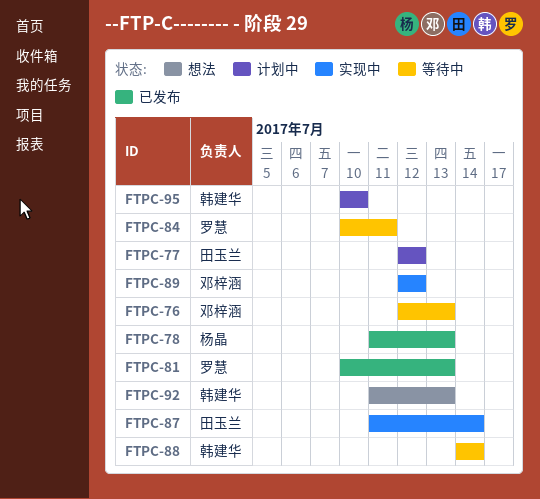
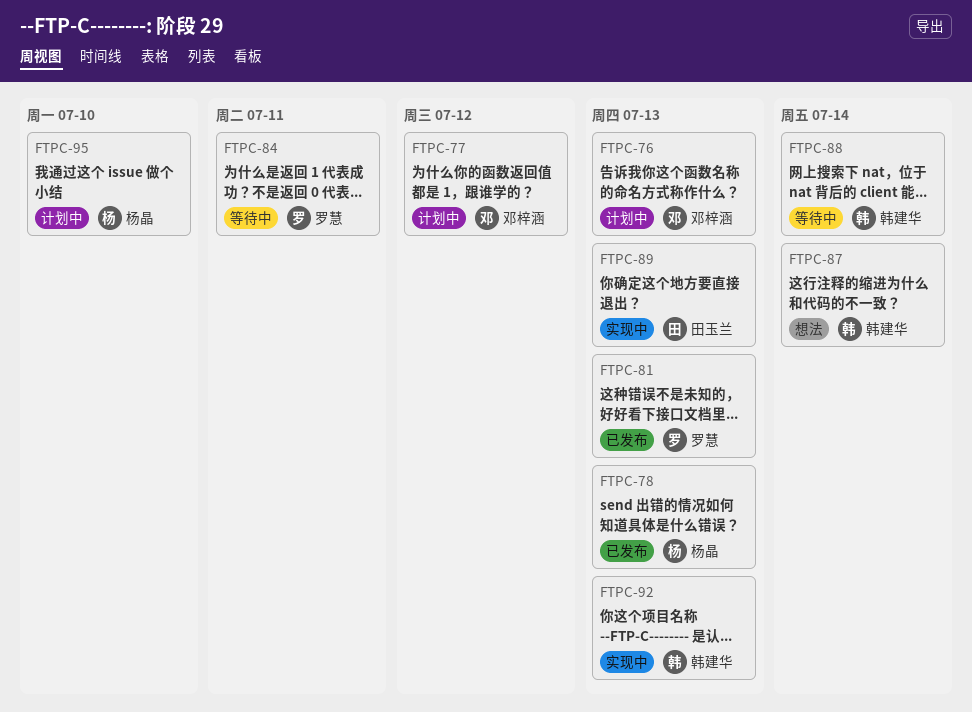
FTPC-76, status: 等待中 -> 计划中
FTPC-77, owner: 田玉兰 -> 邓梓涵
FTPC-87, status: 实现中 -> 想法
FTPC-87, owner: 田玉兰 -> 韩建华
FTPC-89, owner: 邓梓涵 -> 田玉兰
FTPC-89, due: Jul 12 -> Jul 13
FTPC-92, status: 想法 -> 实现中
FTPC-95, owner: 韩建华 -> 杨晶

